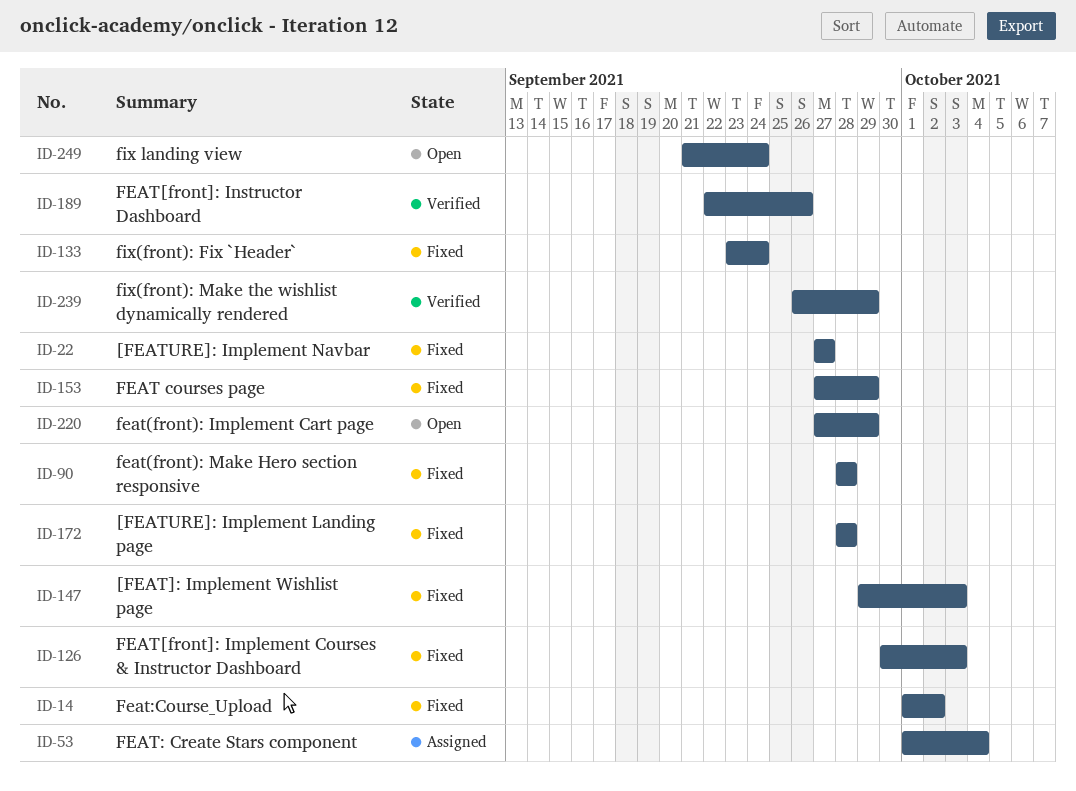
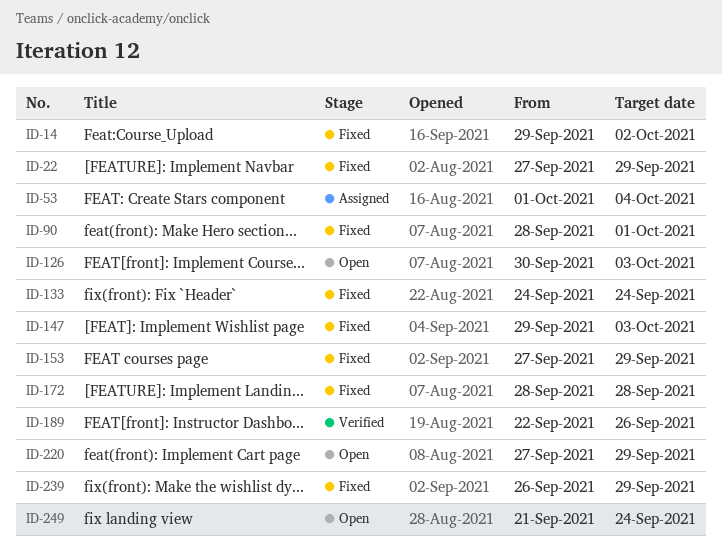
ID-14, start: Oct 1 -> Sep 29
ID-22, due: Sep 27 -> Sep 29
ID-90, due: Sep 28 -> Oct 1
ID-126, status: Fixed -> Open
ID-133, start: Sep 23 -> Sep 24
ID-239, status: Verified -> Fixed

